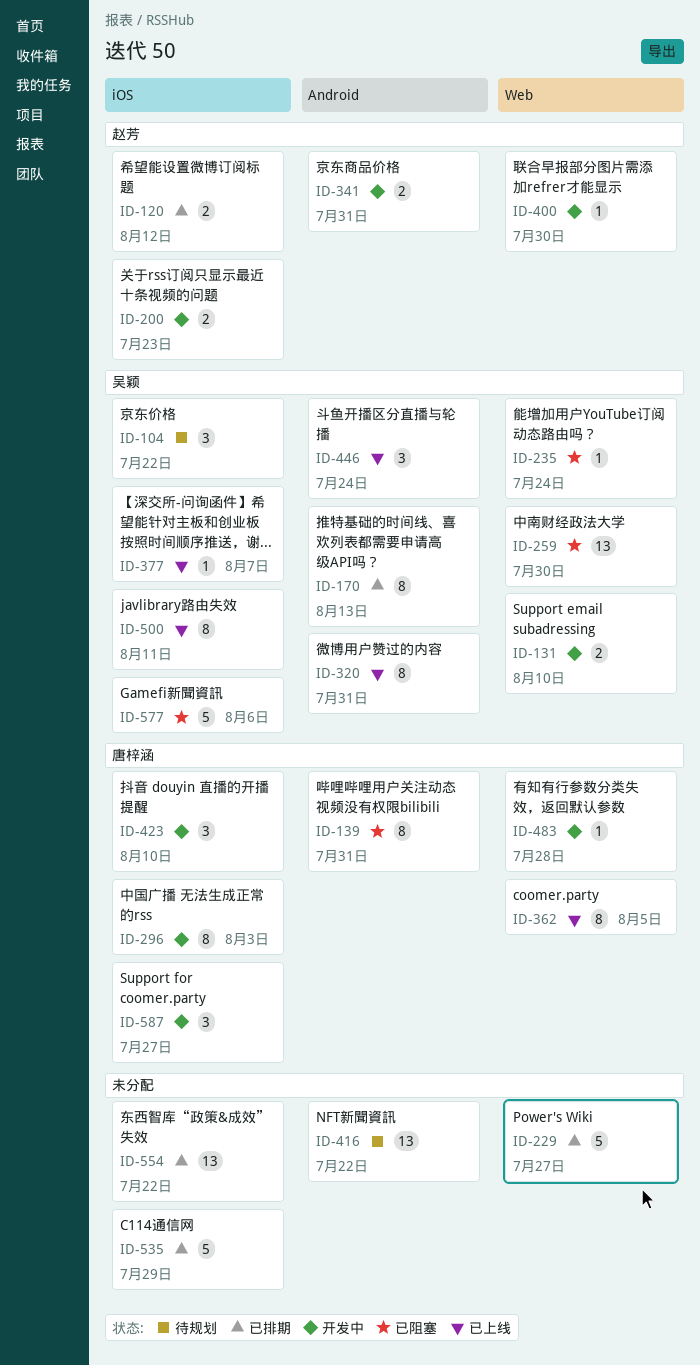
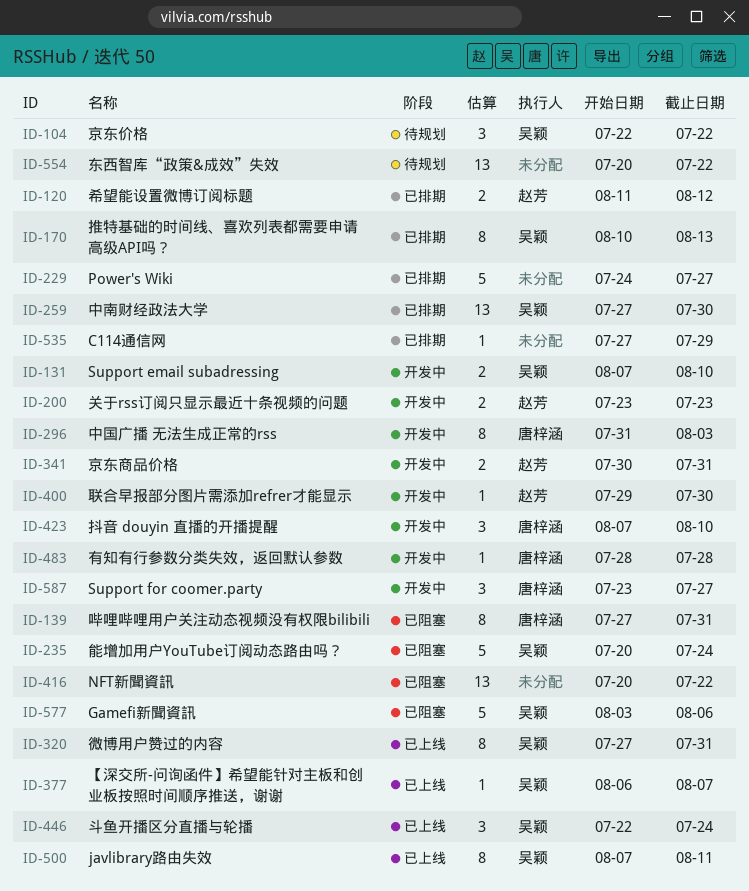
ID-235, estimate: 1 -> 5
ID-259, status: 已阻塞 -> 已排期
ID-362: present -> none
ID-416, status: 待规划 -> 已阻塞
ID-535, estimate: 5 -> 1
ID-554, status: 已排期 -> 待规划

